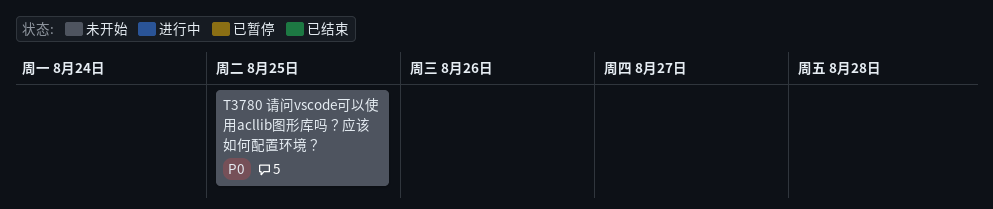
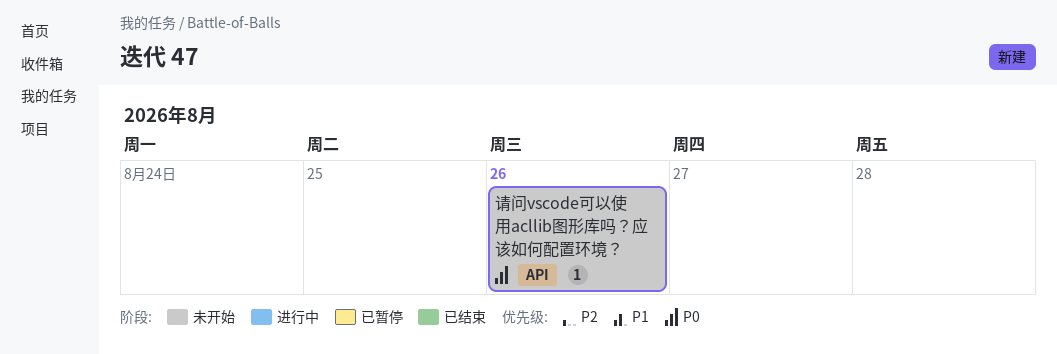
请问vscode可以使用acllib图形库吗？应该如何配置环境？, due: Aug 25 -> Aug 26

